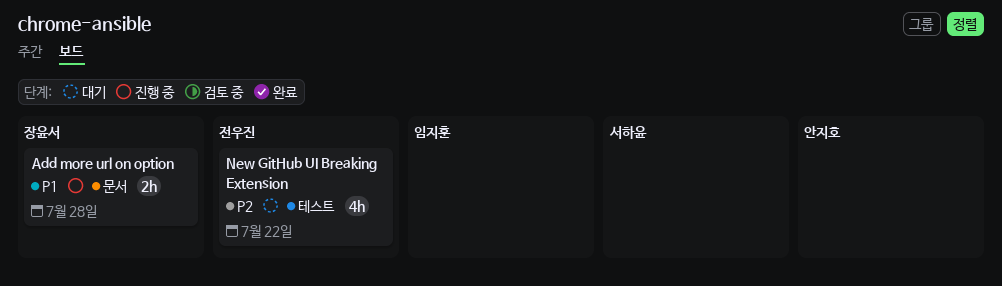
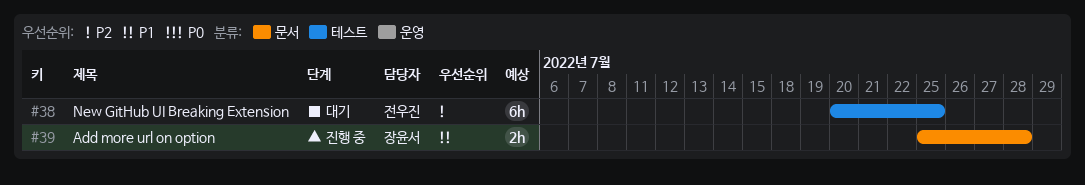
New GitHub UI Breaking Extension, estimate: 4h -> 6h
New GitHub UI Breaking Extension, due: Jul 22 -> Jul 25

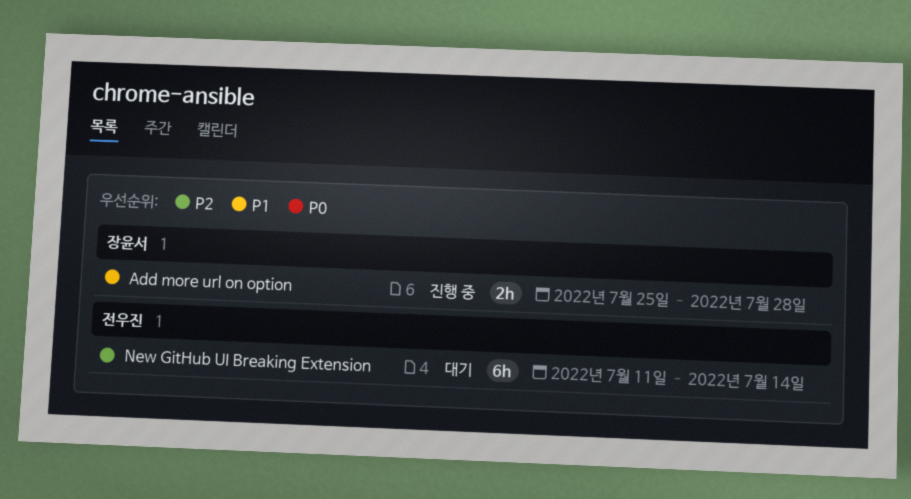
New GitHub UI Breaking Extension, start: Jul 20 -> Jul 11
New GitHub UI Breaking Extension, due: Jul 25 -> Jul 14

